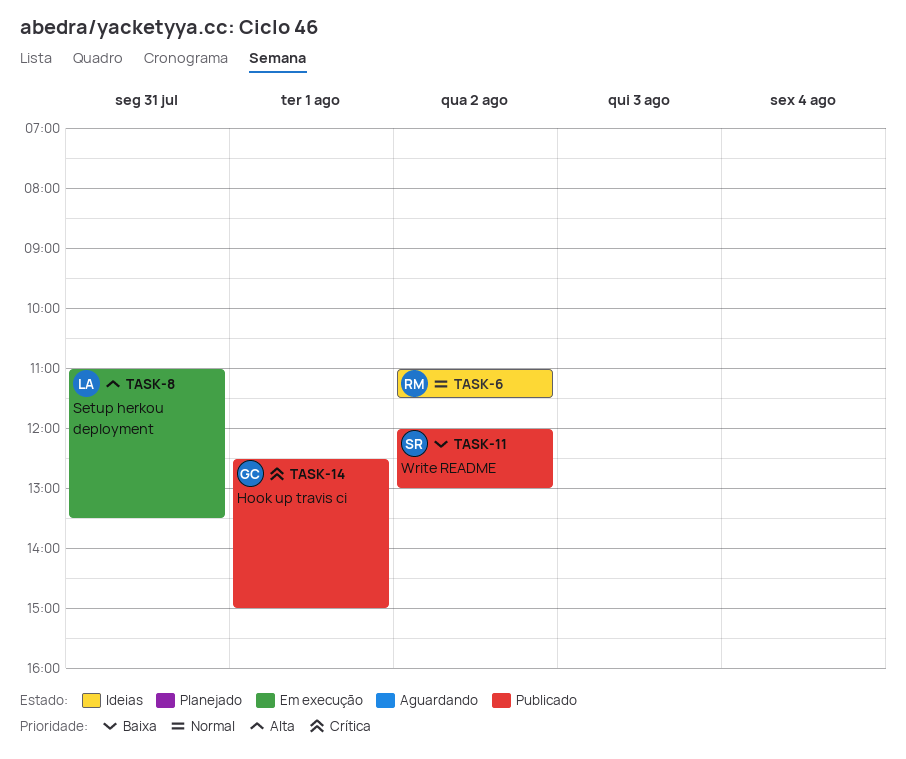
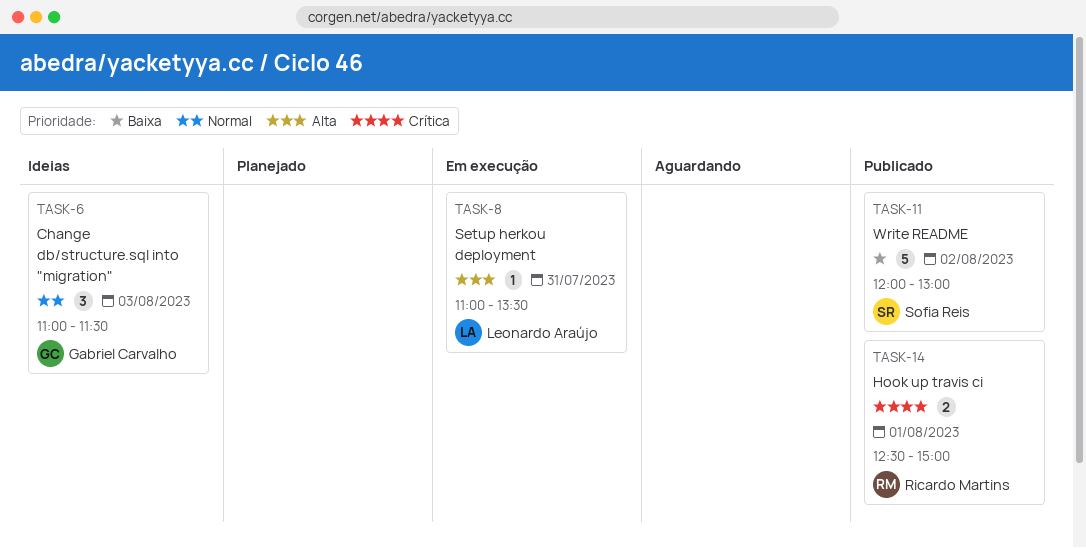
TASK-6, owner: Ricardo Martins -> Gabriel Carvalho
TASK-6, day: Aug 2 -> Aug 3
TASK-14, owner: Gabriel Carvalho -> Ricardo Martins

